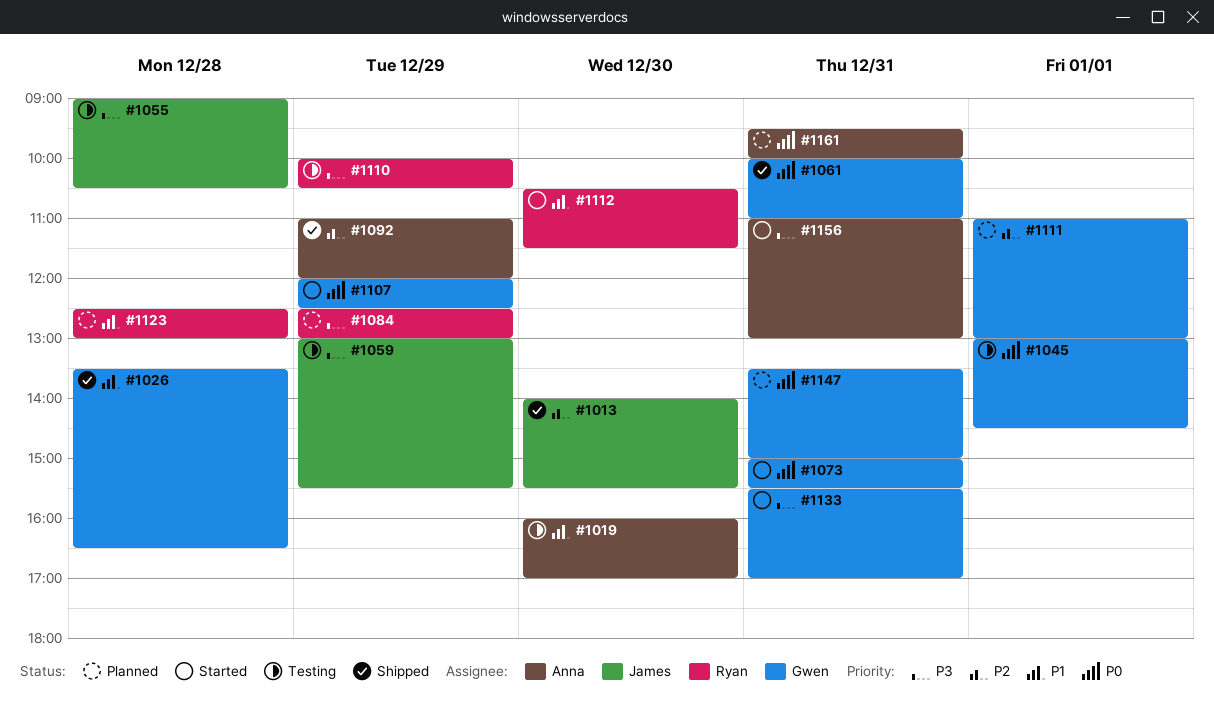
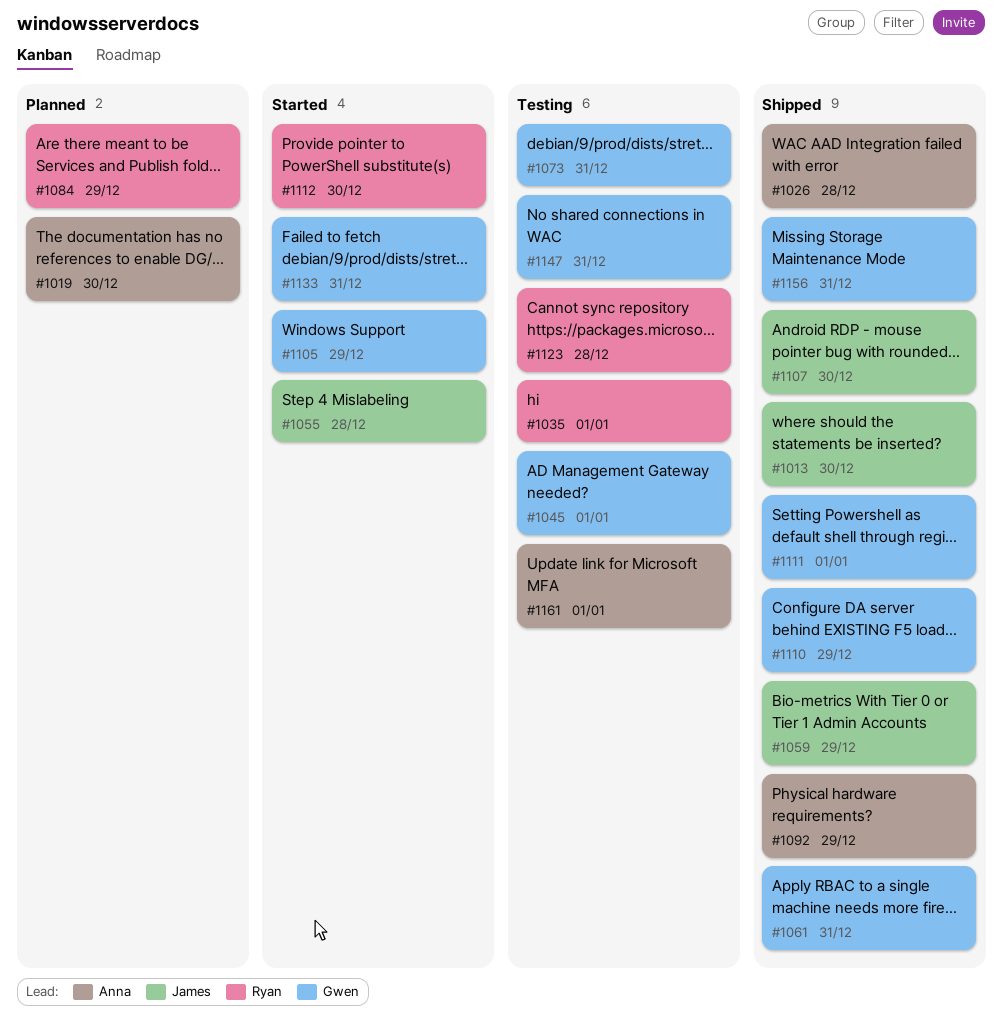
#1019, status: Testing -> Planned
#1026, owner: Gwen -> Anna
#1035: none -> present
#1055, status: Testing -> Started
#1059, status: Testing -> Shipped
#1073, status: Started -> Testing
#1105: none -> present
#1107, status: Started -> Shipped
#1107, owner: Gwen -> James
#1107, day: Dec 29 -> Dec 30
#1110, status: Testing -> Shipped
#1110, owner: Ryan -> Gwen
#1111, status: Planned -> Shipped
#1123, status: Planned -> Testing
#1147, status: Planned -> Testing
#1156, status: Started -> Shipped
#1156, owner: Anna -> Gwen
#1161, status: Planned -> Testing
#1161, day: Dec 31 -> Jan 1

